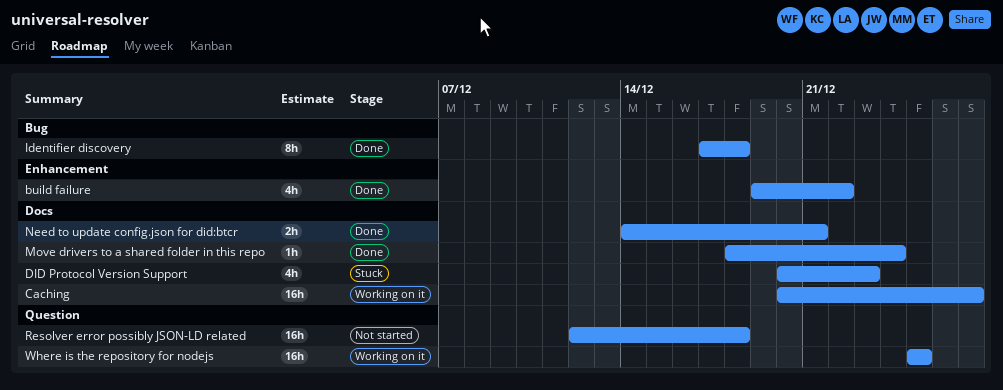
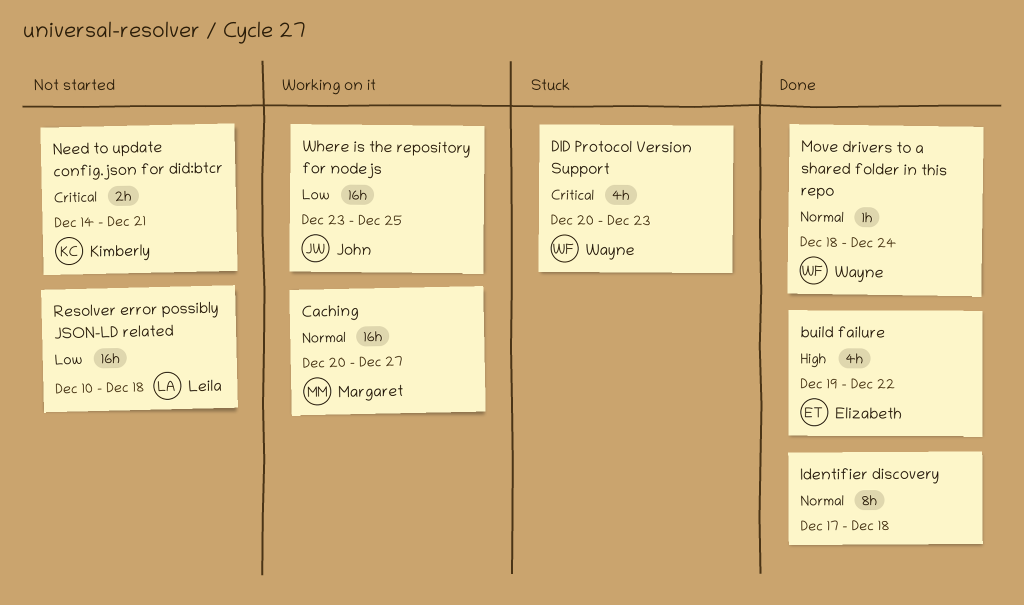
Need to update config.json for did:btcr, status: Done -> Not started
Resolver error possibly JSON-LD related, start: Dec 12 -> Dec 10
Where is the repository for nodejs, start: Dec 25 -> Dec 23

